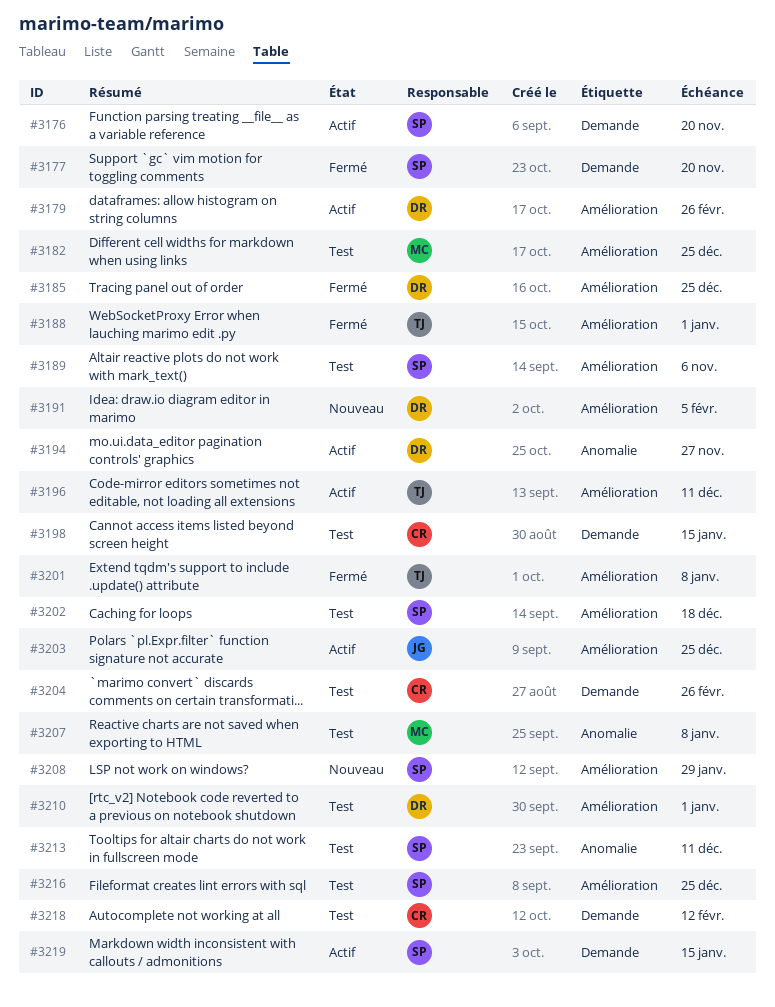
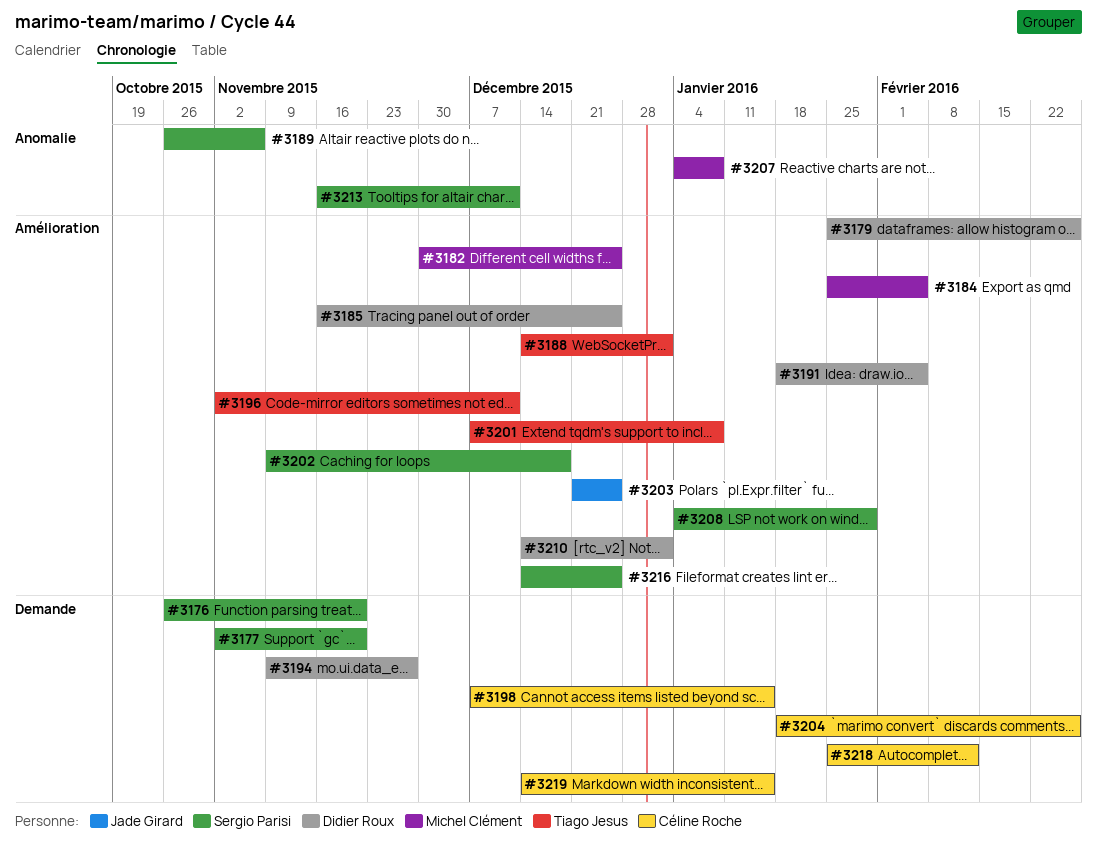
#3184: none -> present
#3189, label: Amélioration -> Anomalie
#3194, label: Anomalie -> Demande
#3219, owner: Sergio Parisi -> Céline Roche

